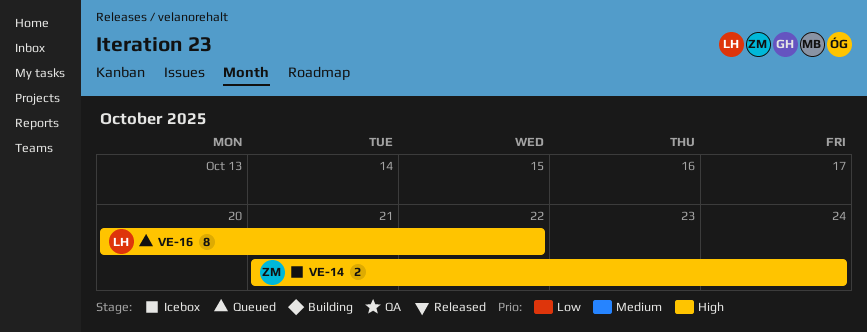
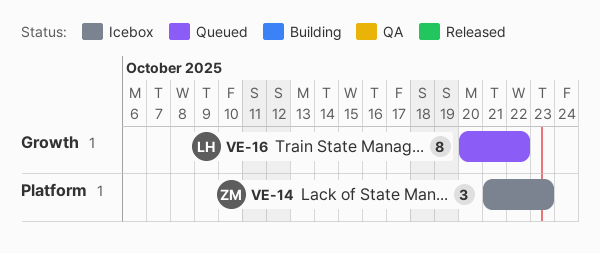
VE-14, estimate: 2 -> 3
VE-14, due: Oct 24 -> Oct 23

